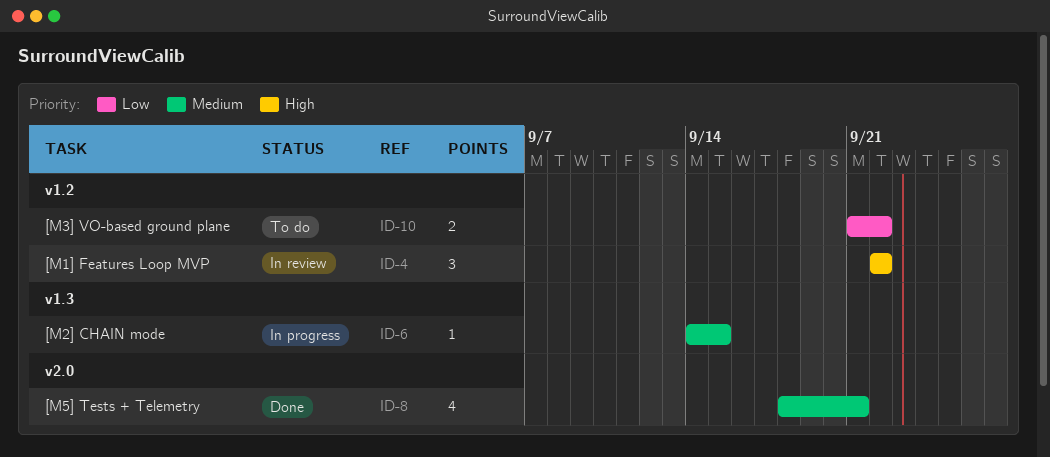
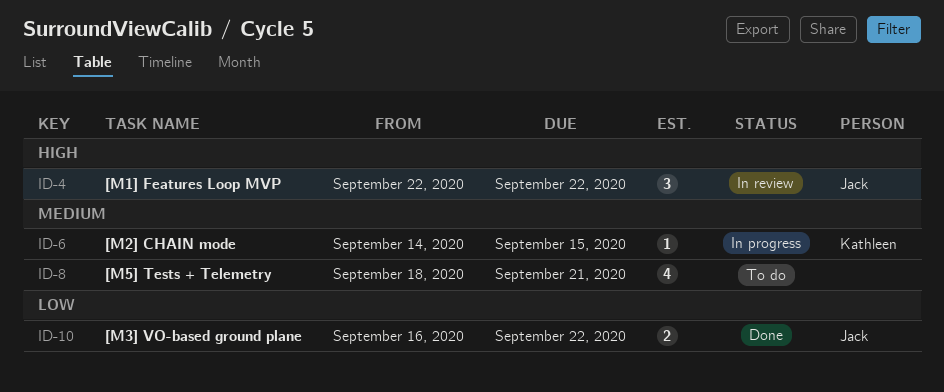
ID-8, status: Done -> To do
ID-10, status: To do -> Done
ID-10, start: Sep 21 -> Sep 16

